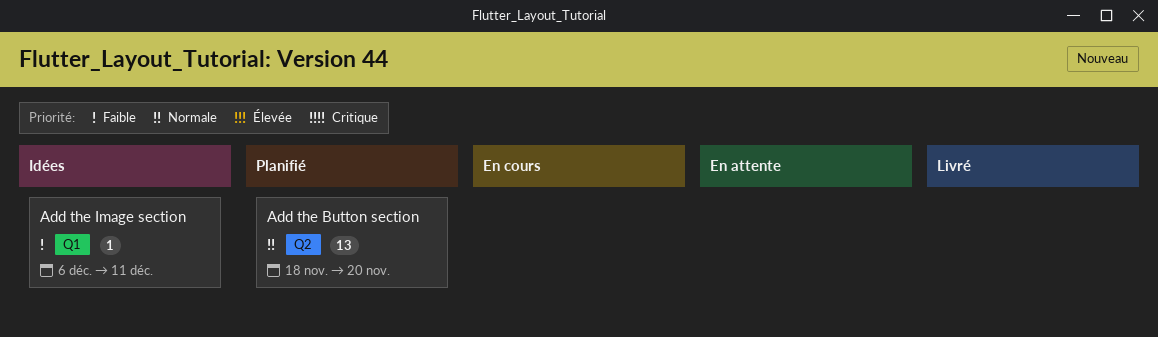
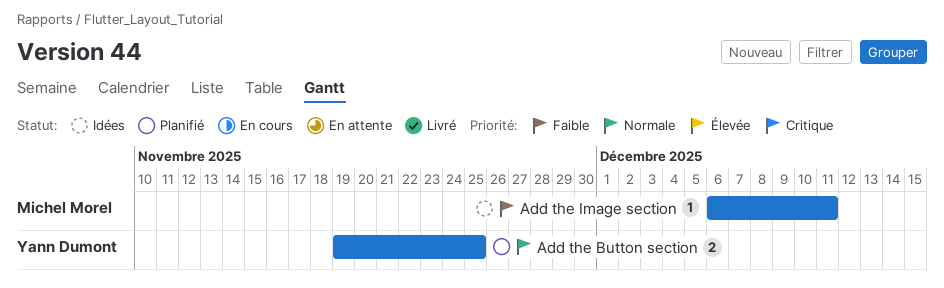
Add the Button section, estimate: 13 -> 2
Add the Button section, start: Nov 18 -> Nov 19
Add the Button section, due: Nov 20 -> Nov 25

